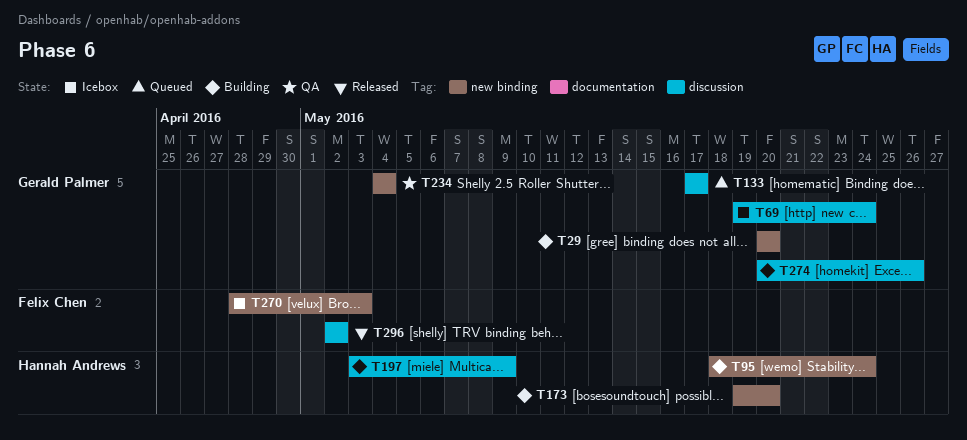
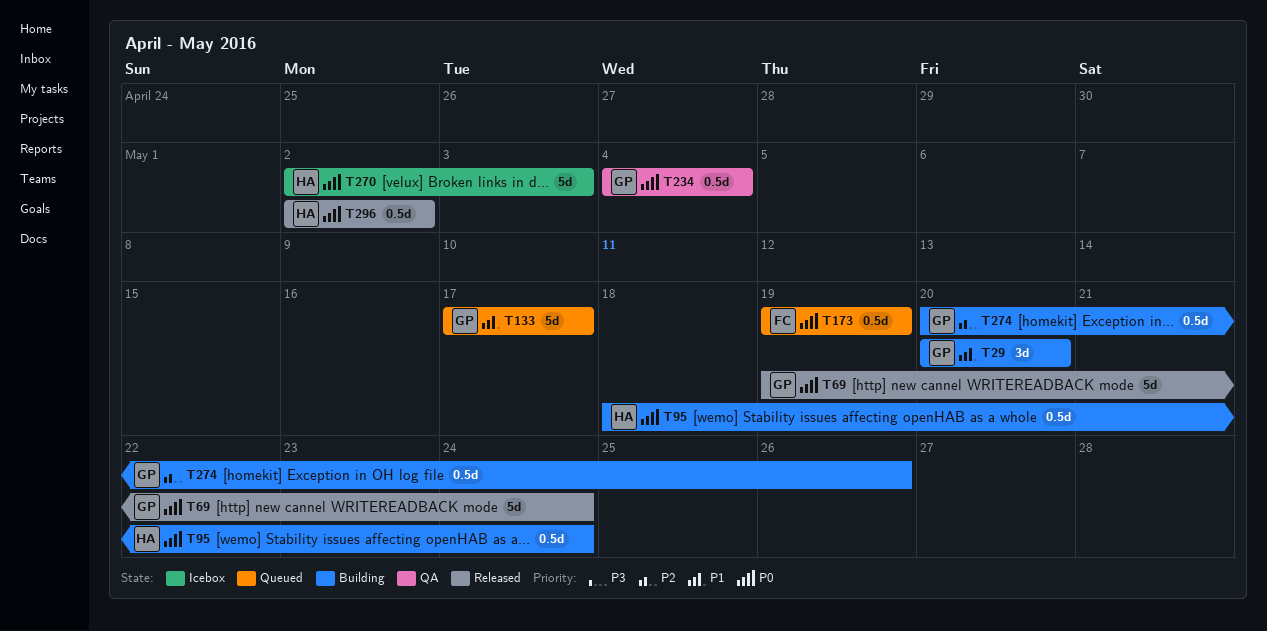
T69, status: Icebox -> Released
T173, status: Building -> Queued
T173, owner: Hannah Andrews -> Felix Chen
T173, due: May 20 -> May 19
T197: present -> none
T270, owner: Felix Chen -> Hannah Andrews
T270, start: Apr 28 -> May 2
T296, owner: Felix Chen -> Hannah Andrews

